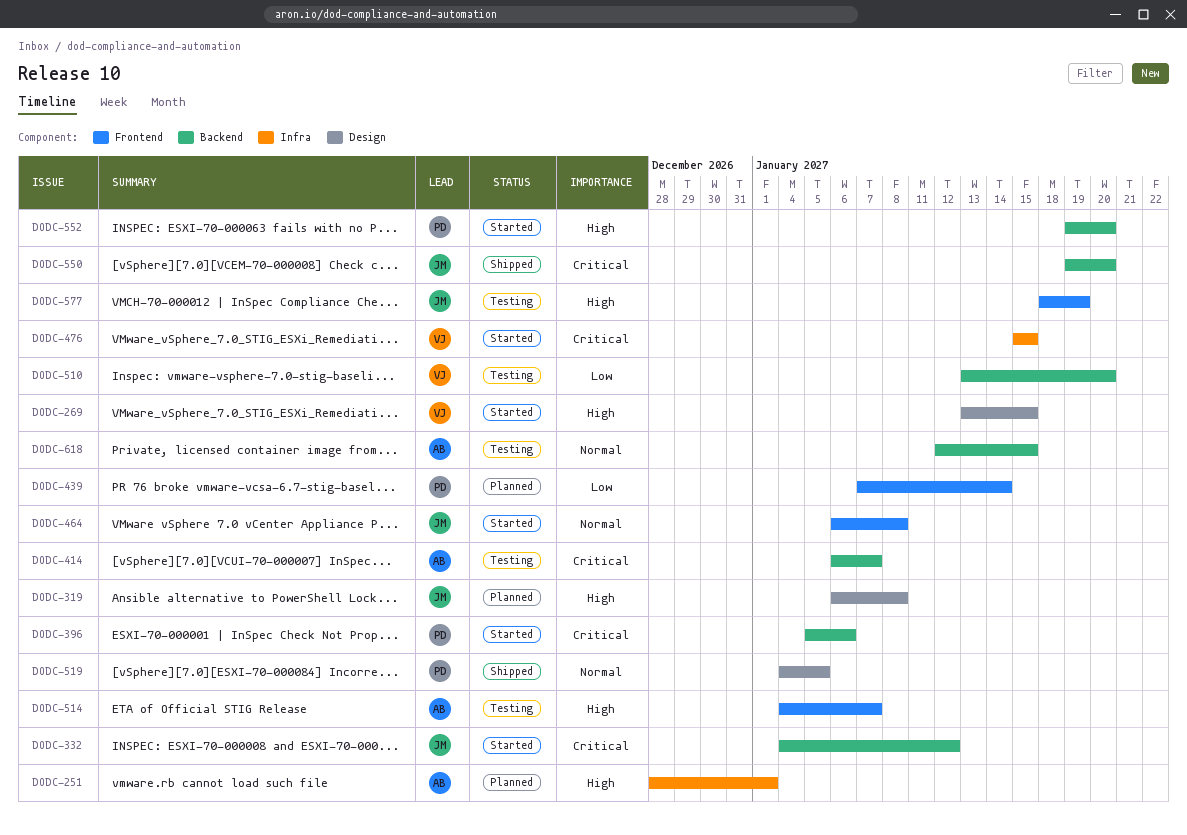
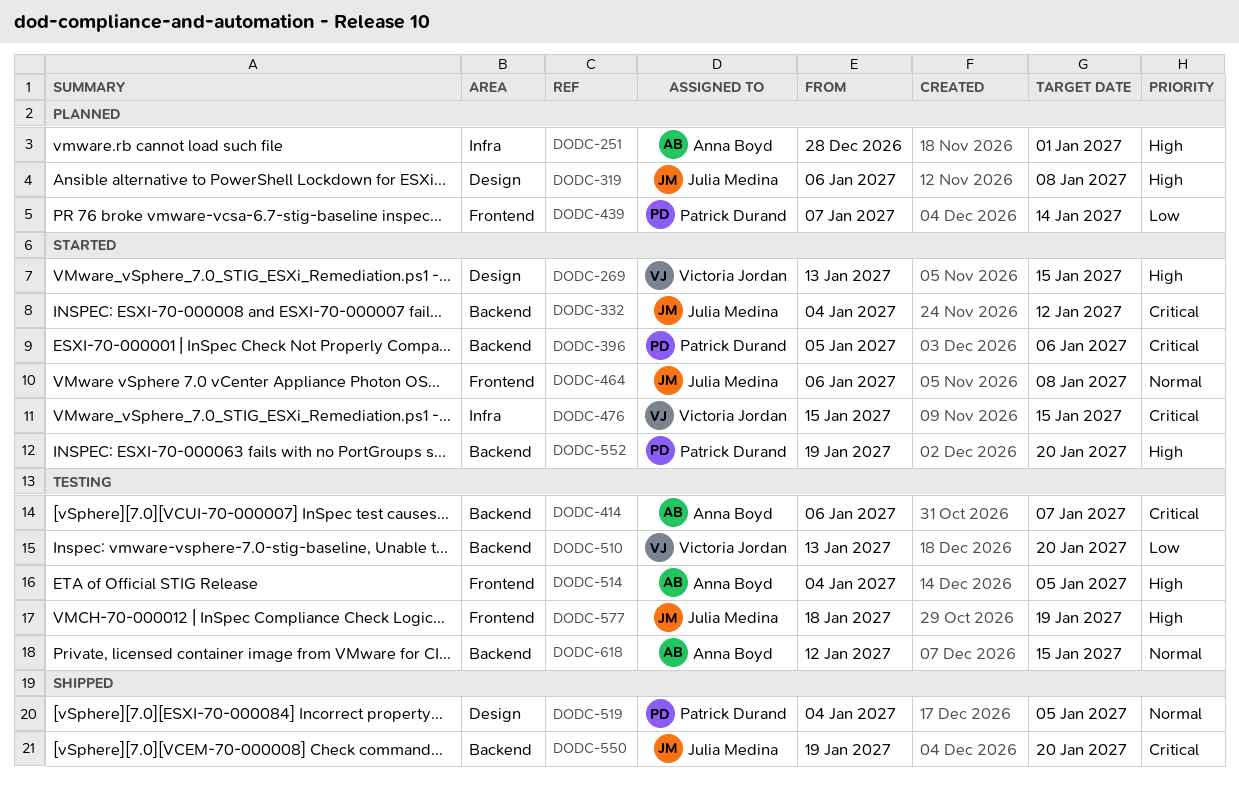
DODC-514, due: Jan 7 -> Jan 5

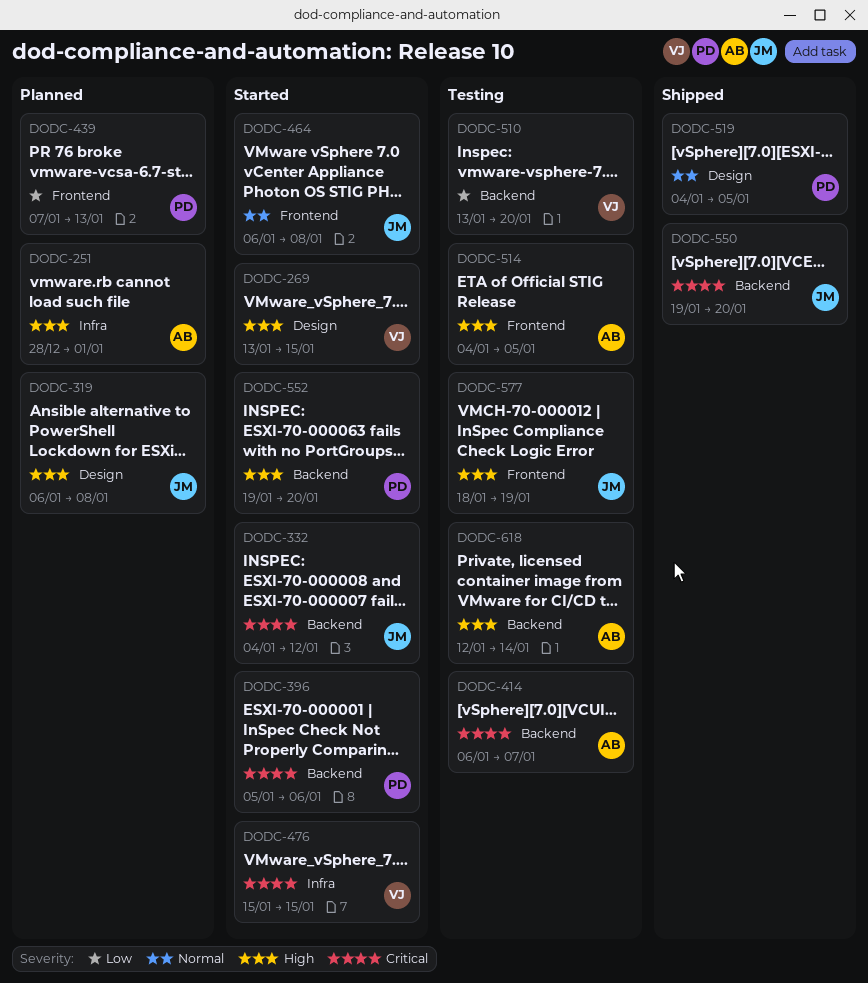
DODC-439, due: Jan 14 -> Jan 13
DODC-618, priority: Normal -> High
DODC-618, due: Jan 15 -> Jan 14

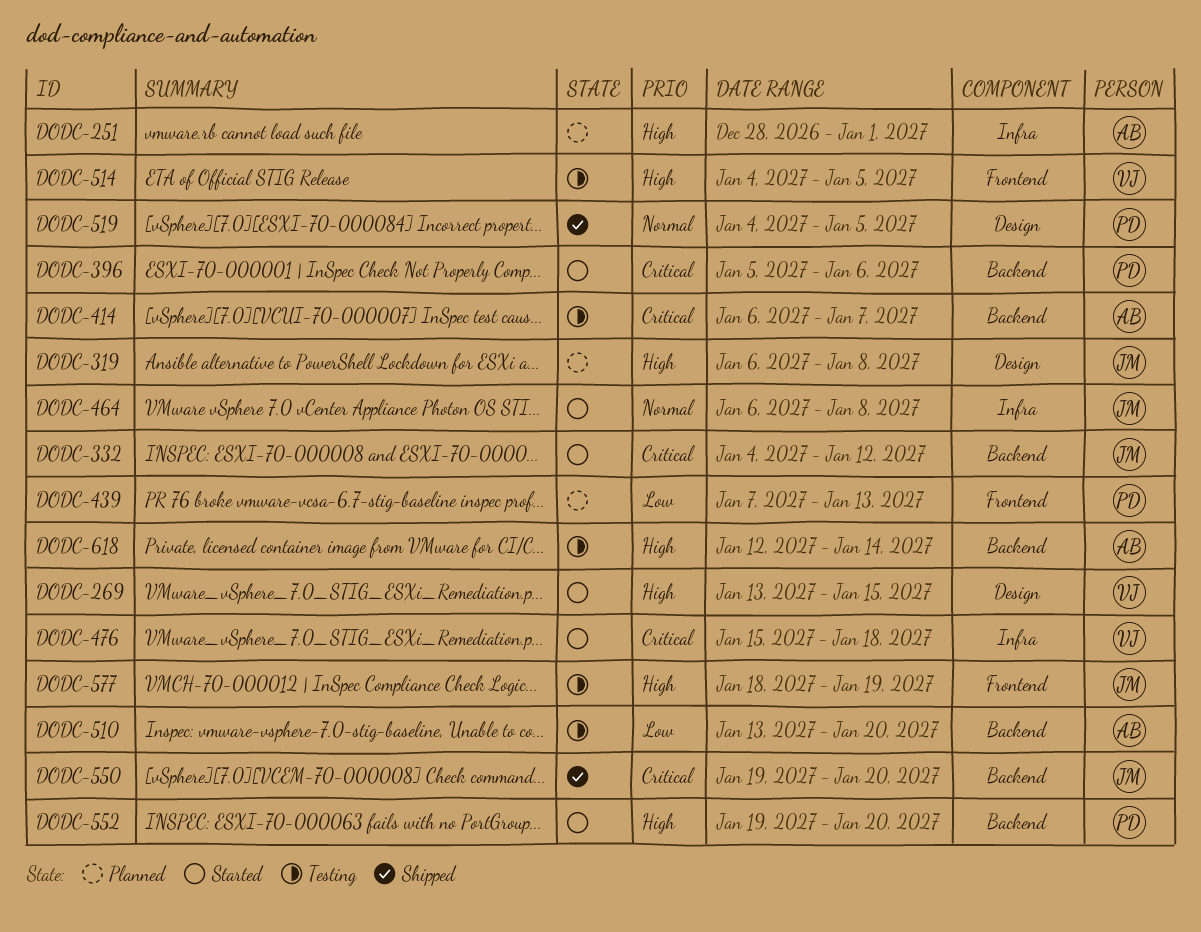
DODC-464, label: Frontend -> Infra
DODC-476, due: Jan 15 -> Jan 18
DODC-510, owner: VJ -> AB
DODC-514, owner: AB -> VJ

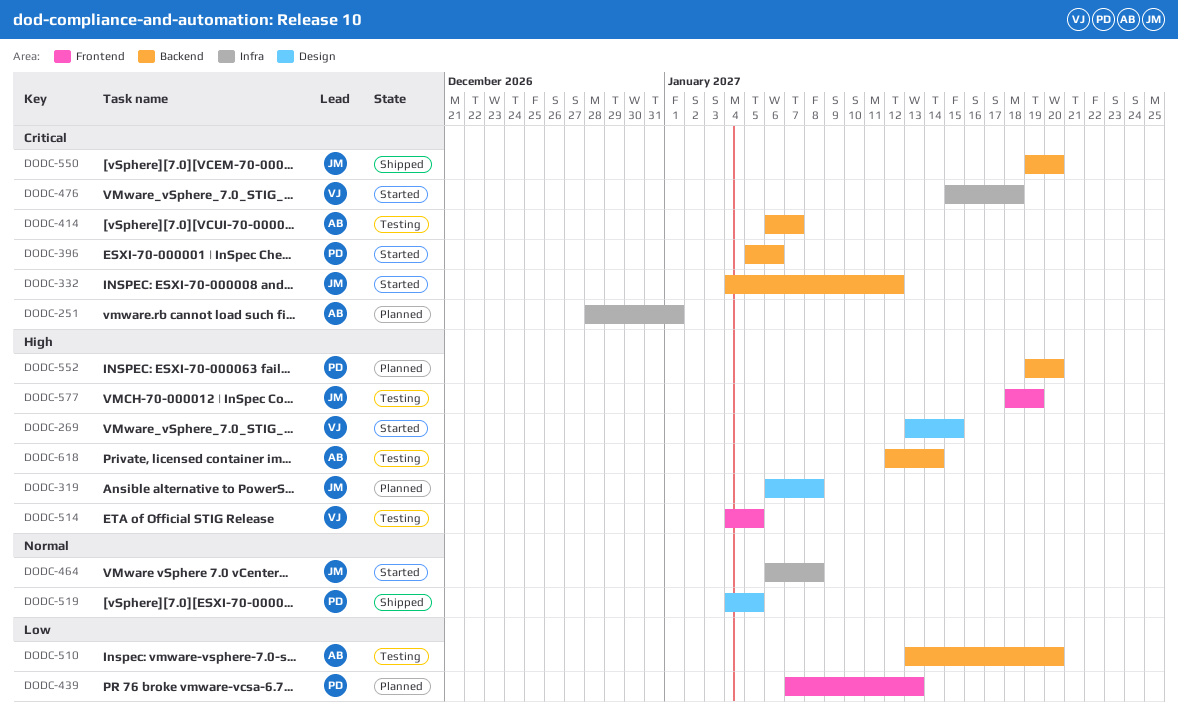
DODC-251, priority: High -> Critical
DODC-552, status: Started -> Planned

